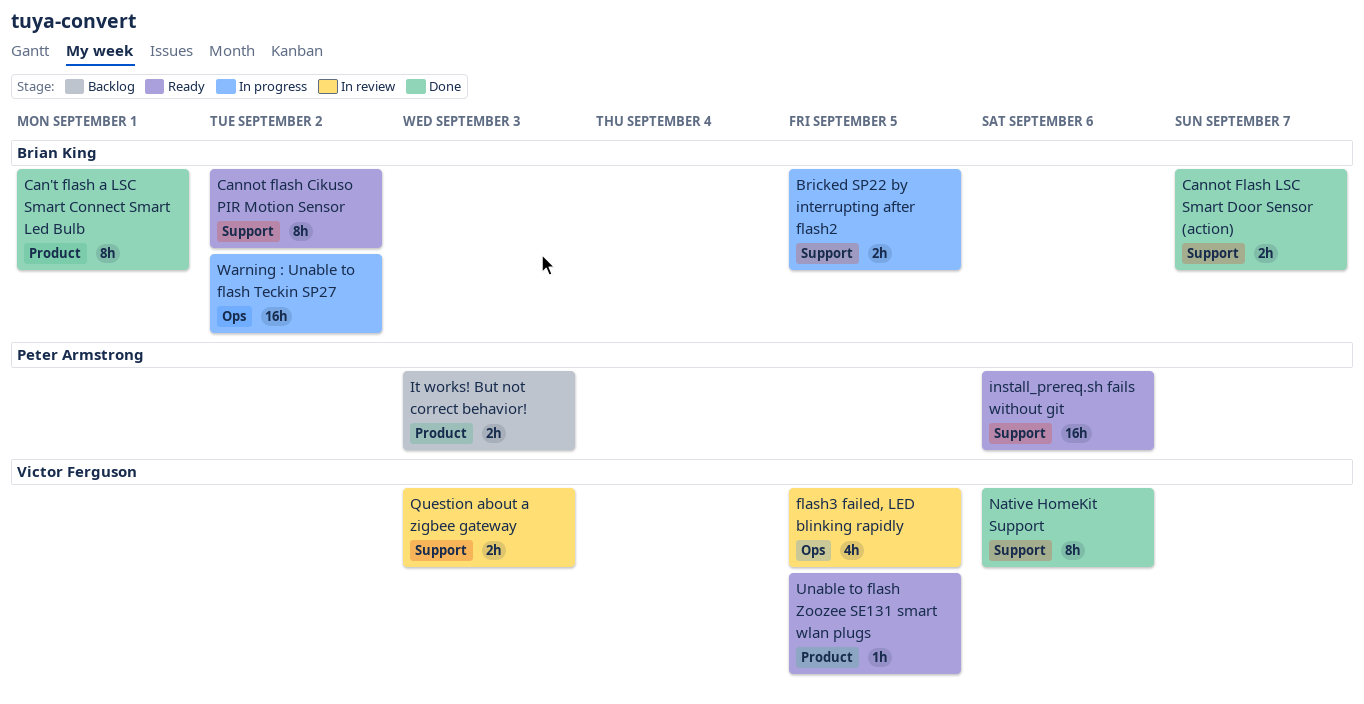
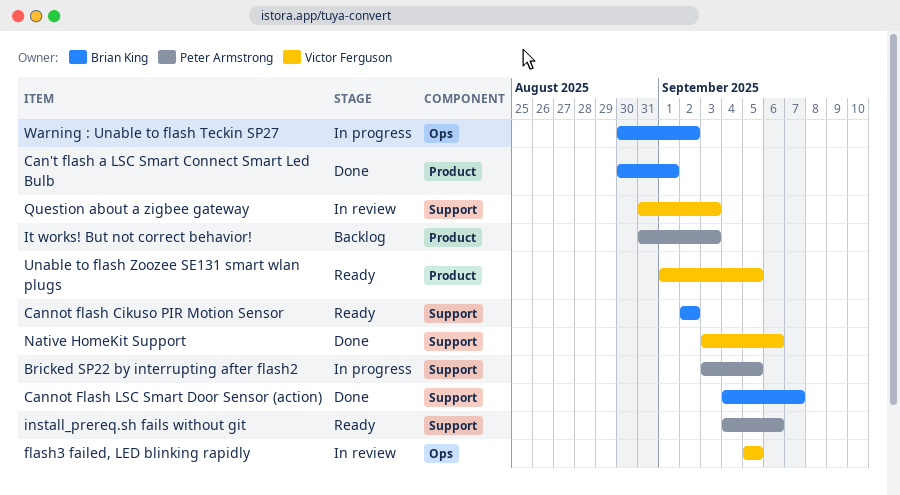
Bricked SP22 by interrupting after flash2, owner: Brian King -> Peter Armstrong

